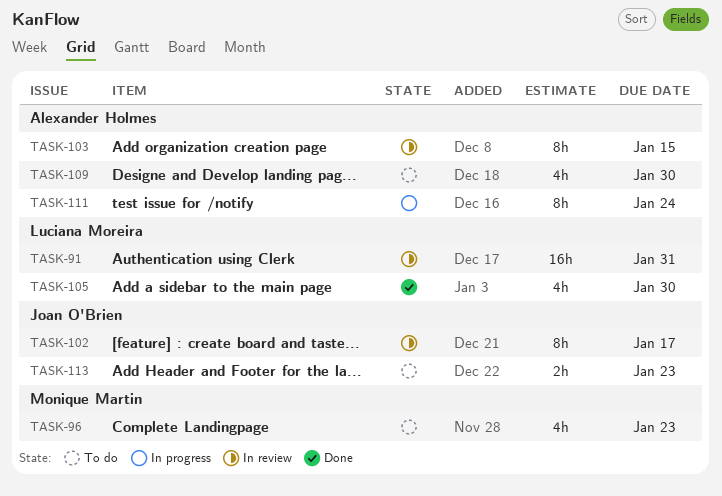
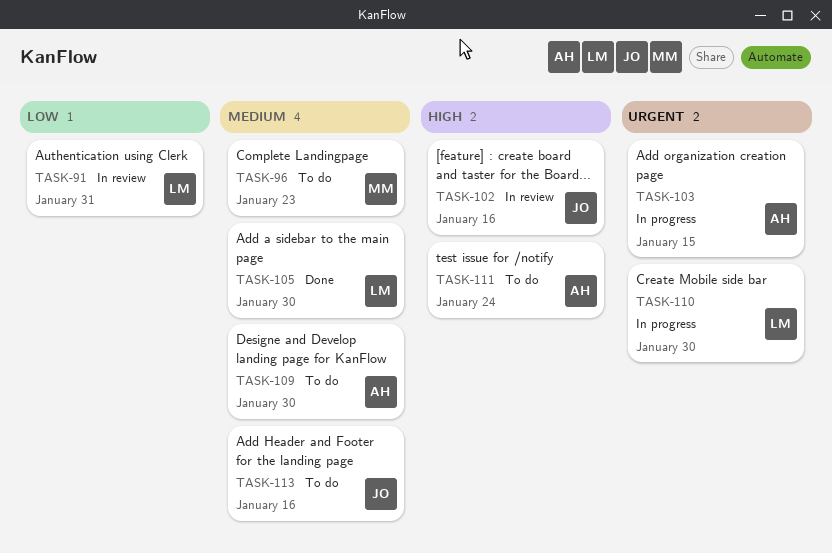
TASK-102, due: Jan 17 -> Jan 16
TASK-103, status: In review -> In progress
TASK-110: none -> present
TASK-111, status: In progress -> To do
TASK-113, due: Jan 23 -> Jan 16

